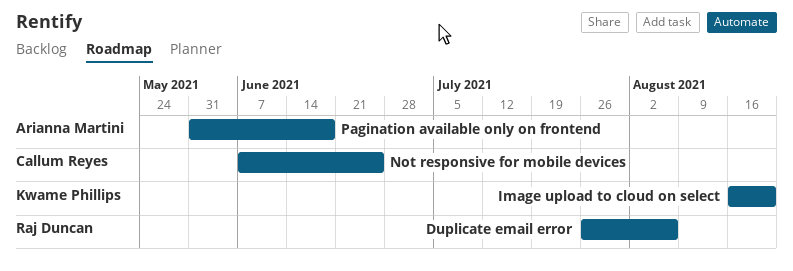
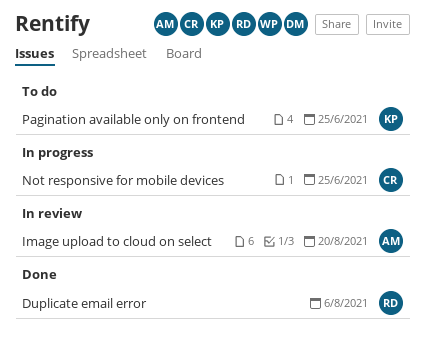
Image upload to cloud on select, owner: Kwame Phillips -> Arianna Martini
Pagination available only on frontend, owner: Arianna Martini -> Kwame Phillips
Pagination available only on frontend, due: Jun 18 -> Jun 25

